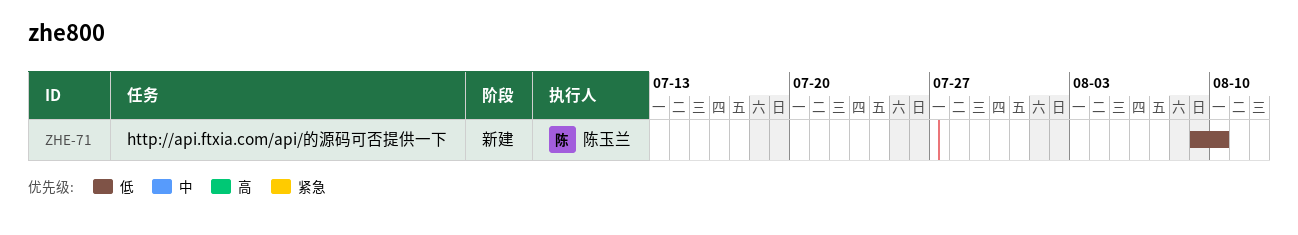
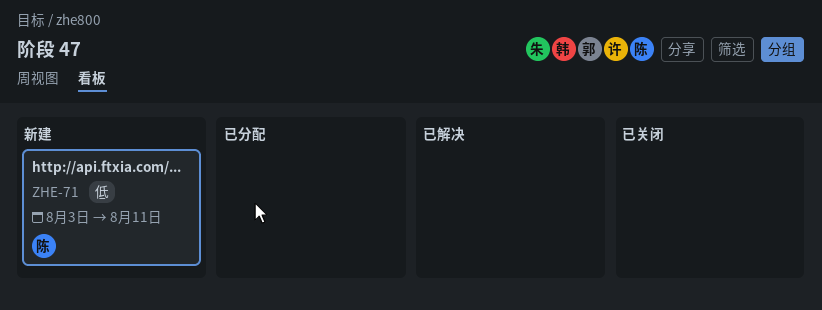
ZHE-71, start: Aug 9 -> Aug 3
ZHE-71, due: Aug 10 -> Aug 11

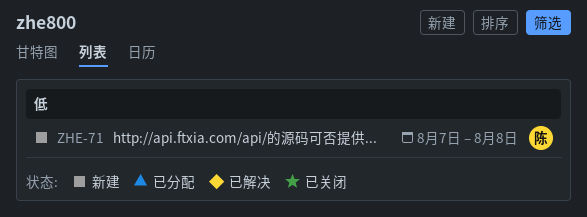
ZHE-71, start: Aug 3 -> Aug 7
ZHE-71, due: Aug 11 -> Aug 8

